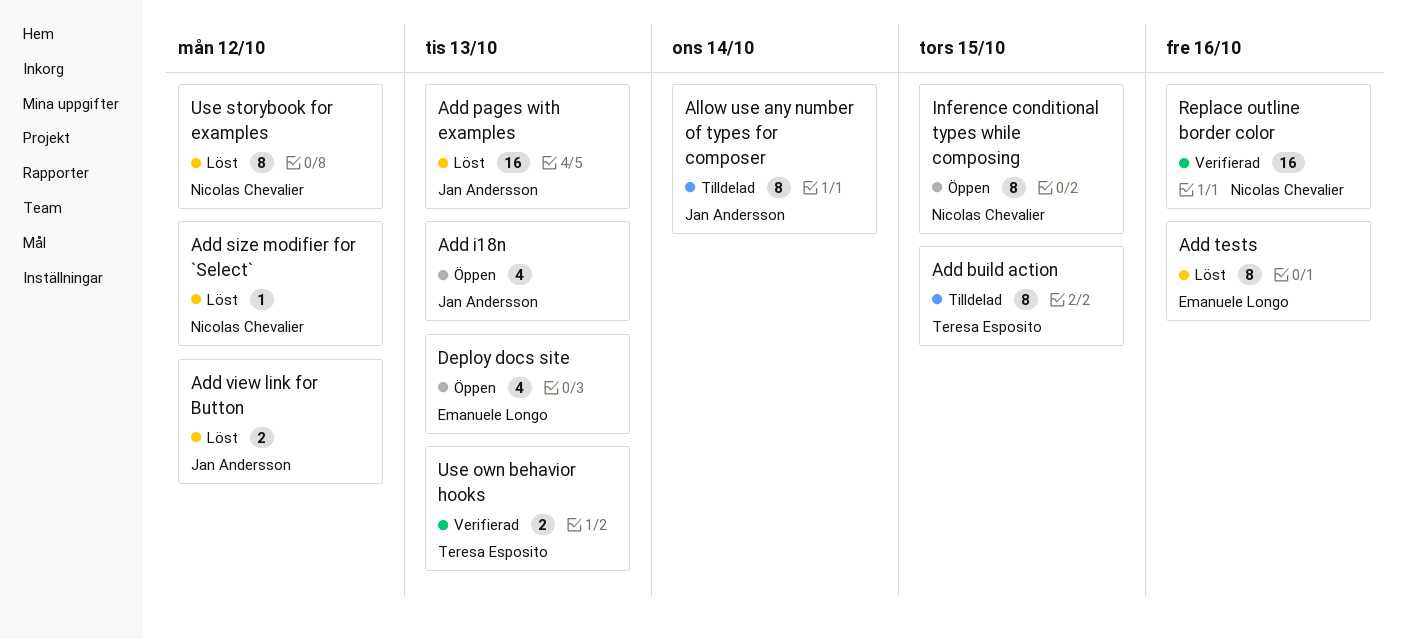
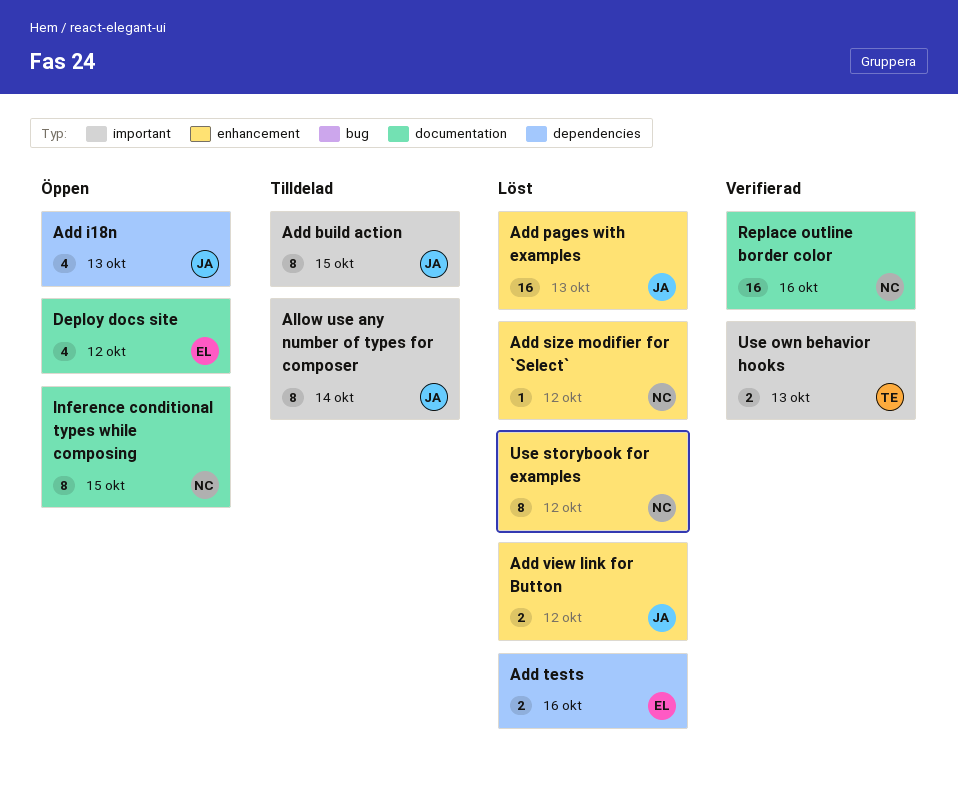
Add build action, owner: Teresa Esposito -> Jan Andersson
Add tests, estimate: 8 -> 2
Deploy docs site, due: Oct 13 -> Oct 12

